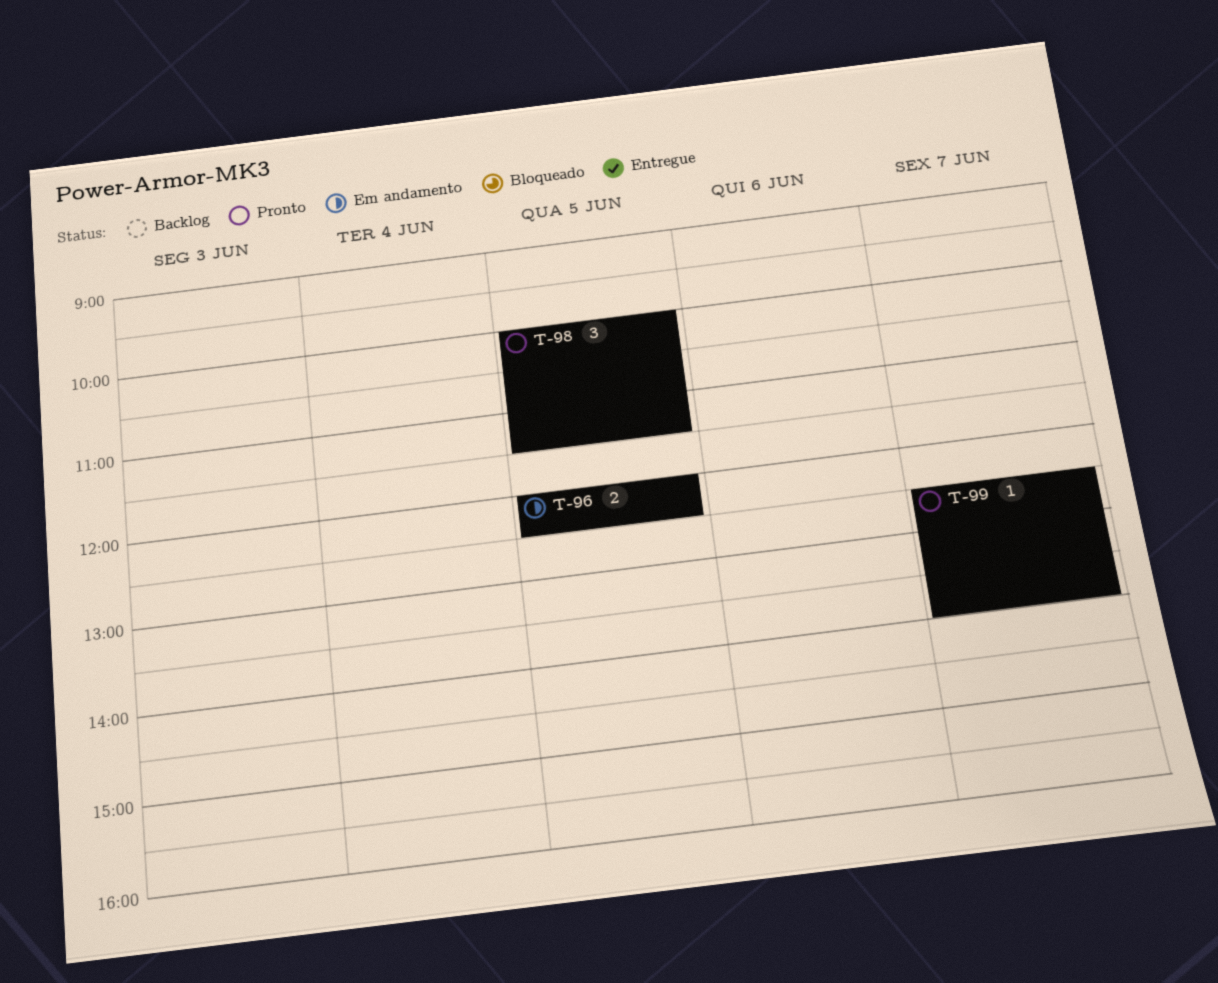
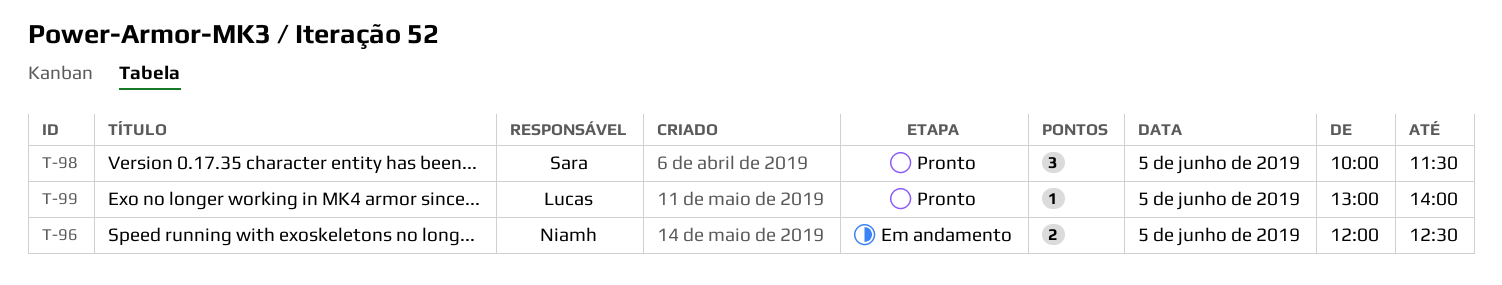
T-99, day: Jun 7 -> Jun 5
T-99, begins: 12:30 -> 13:00

